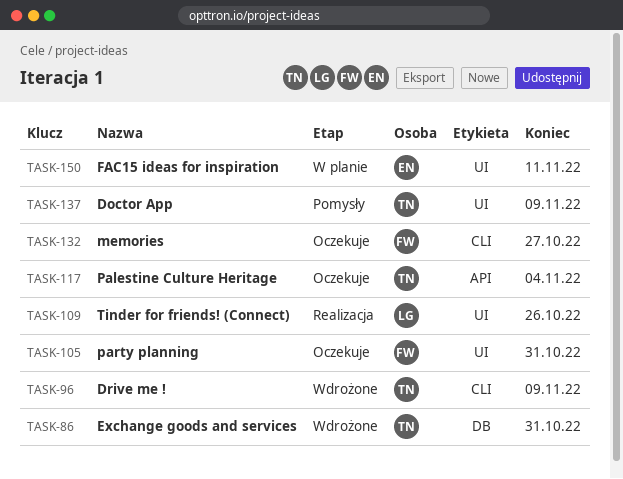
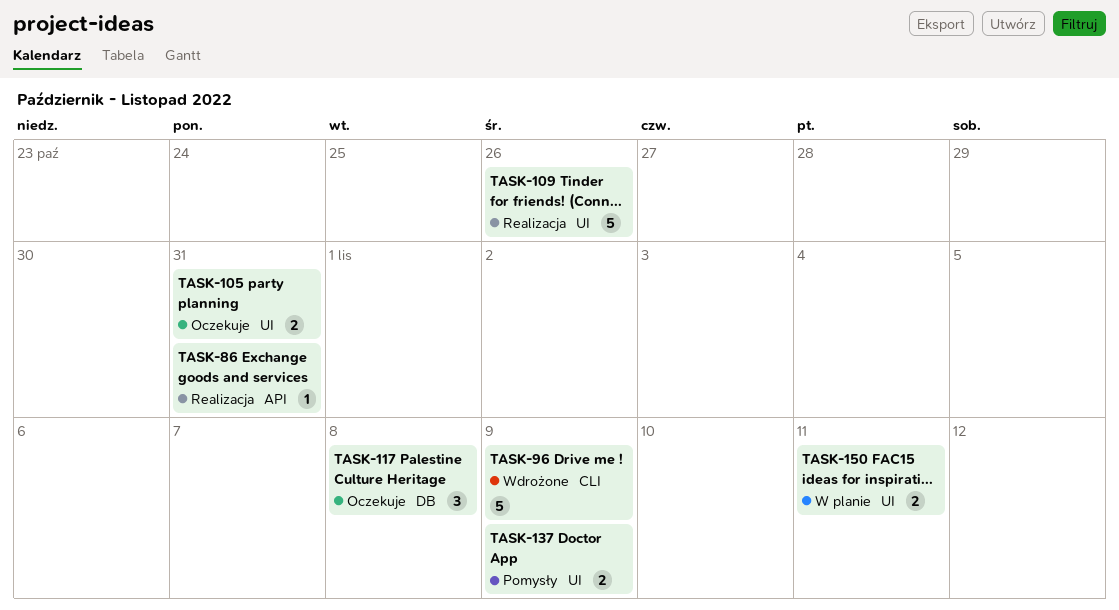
TASK-86, status: Wdrożone -> Realizacja
TASK-86, label: DB -> API
TASK-117, label: API -> DB
TASK-117, due: Nov 4 -> Nov 8
TASK-132: present -> none

